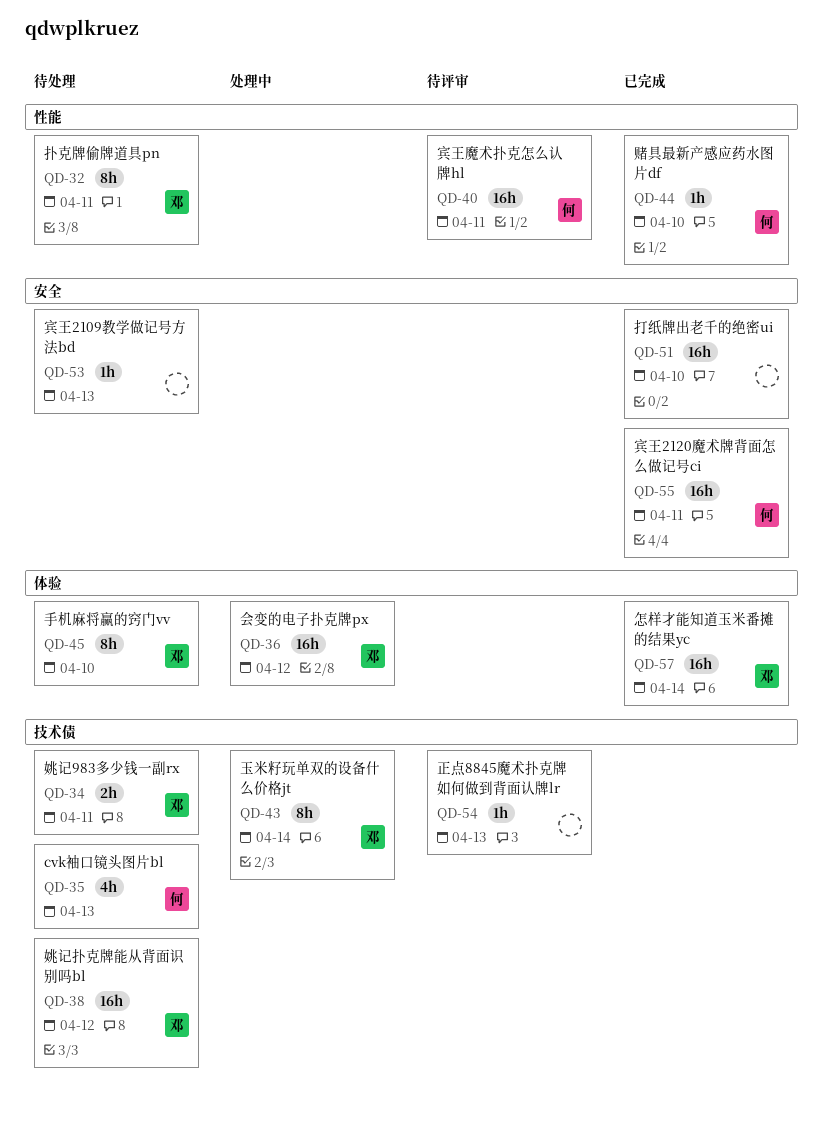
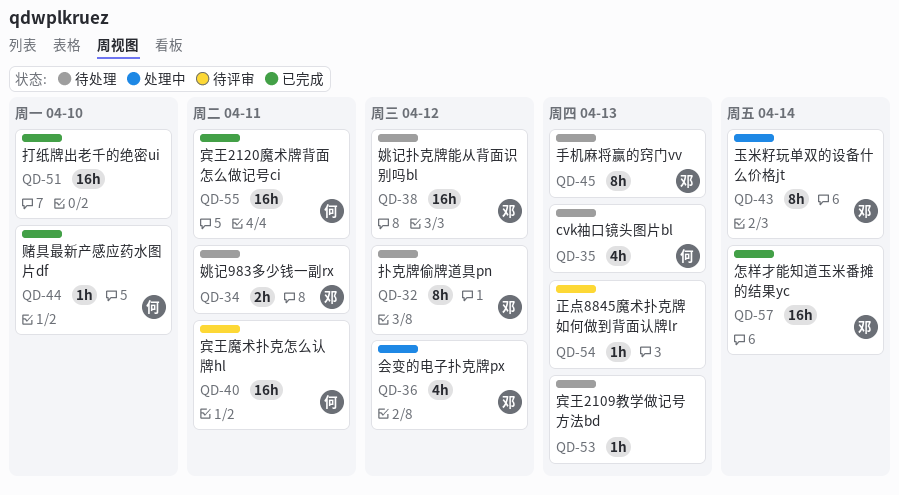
QD-32, due: Apr 11 -> Apr 12
QD-36, estimate: 16h -> 4h
QD-45, due: Apr 10 -> Apr 13

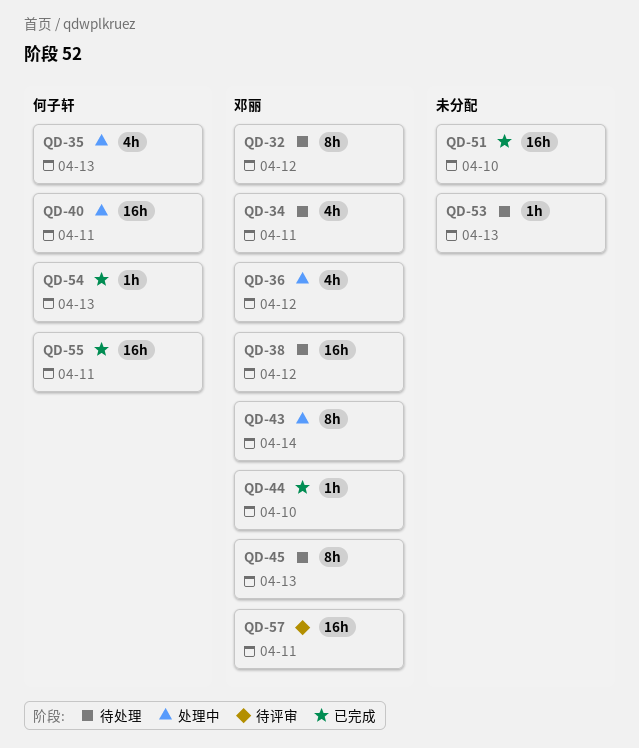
QD-34, estimate: 2h -> 4h
QD-35, status: 待处理 -> 处理中
QD-40, status: 待评审 -> 处理中
QD-44, owner: 何子轩 -> 邓丽
QD-54, status: 待评审 -> 已完成
QD-54, owner: none -> 何子轩
QD-57, status: 已完成 -> 待评审
QD-57, due: Apr 14 -> Apr 11

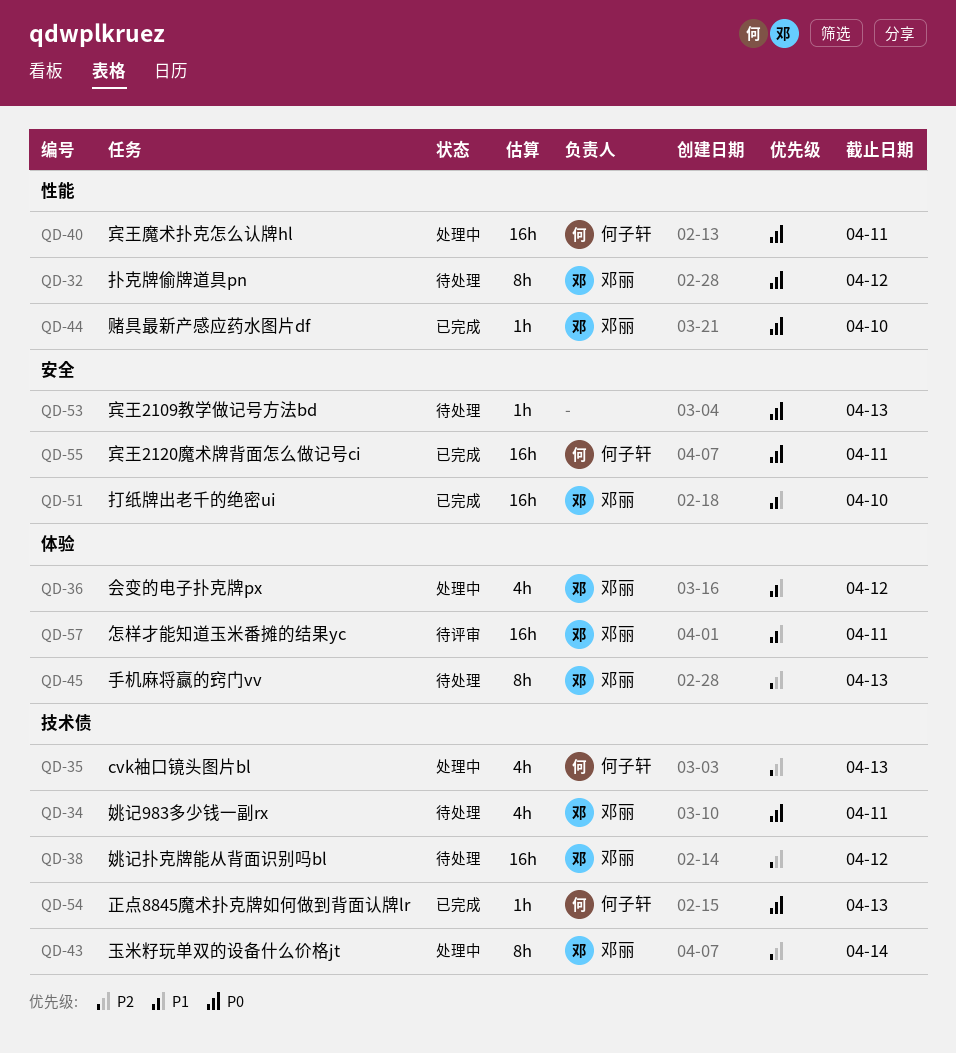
QD-51, owner: none -> 邓丽

